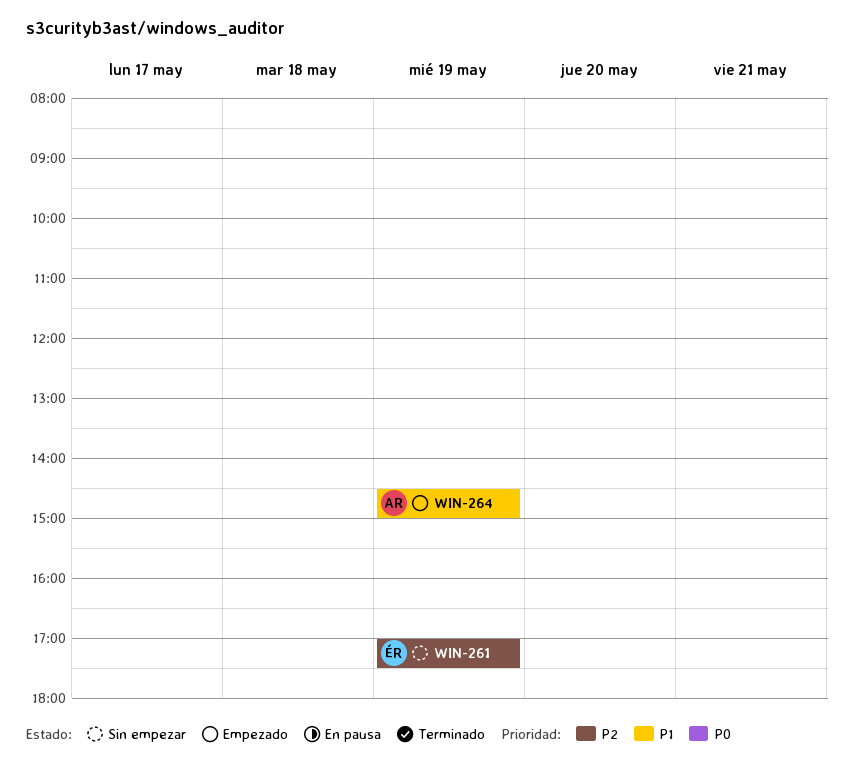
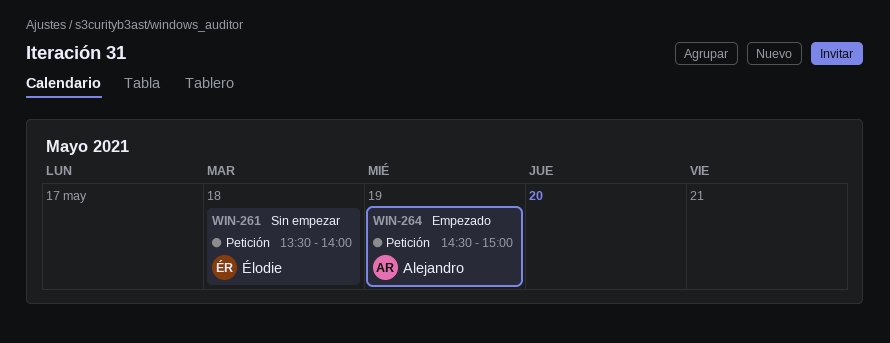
WIN-261, day: May 19 -> May 18
WIN-261, begins: 17:00 -> 13:30
WIN-261, ends: 17:30 -> 14:00

